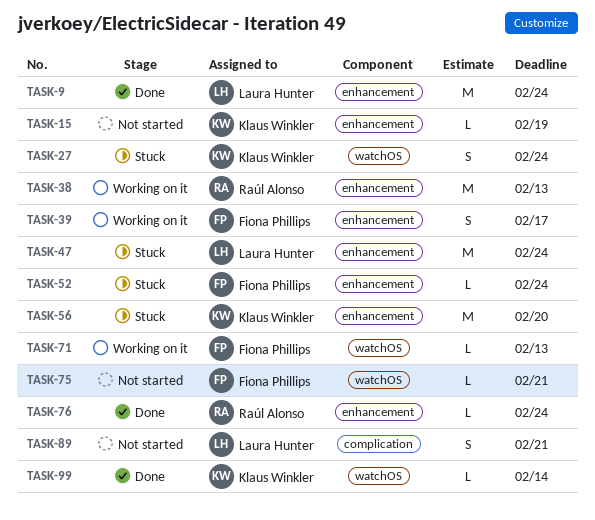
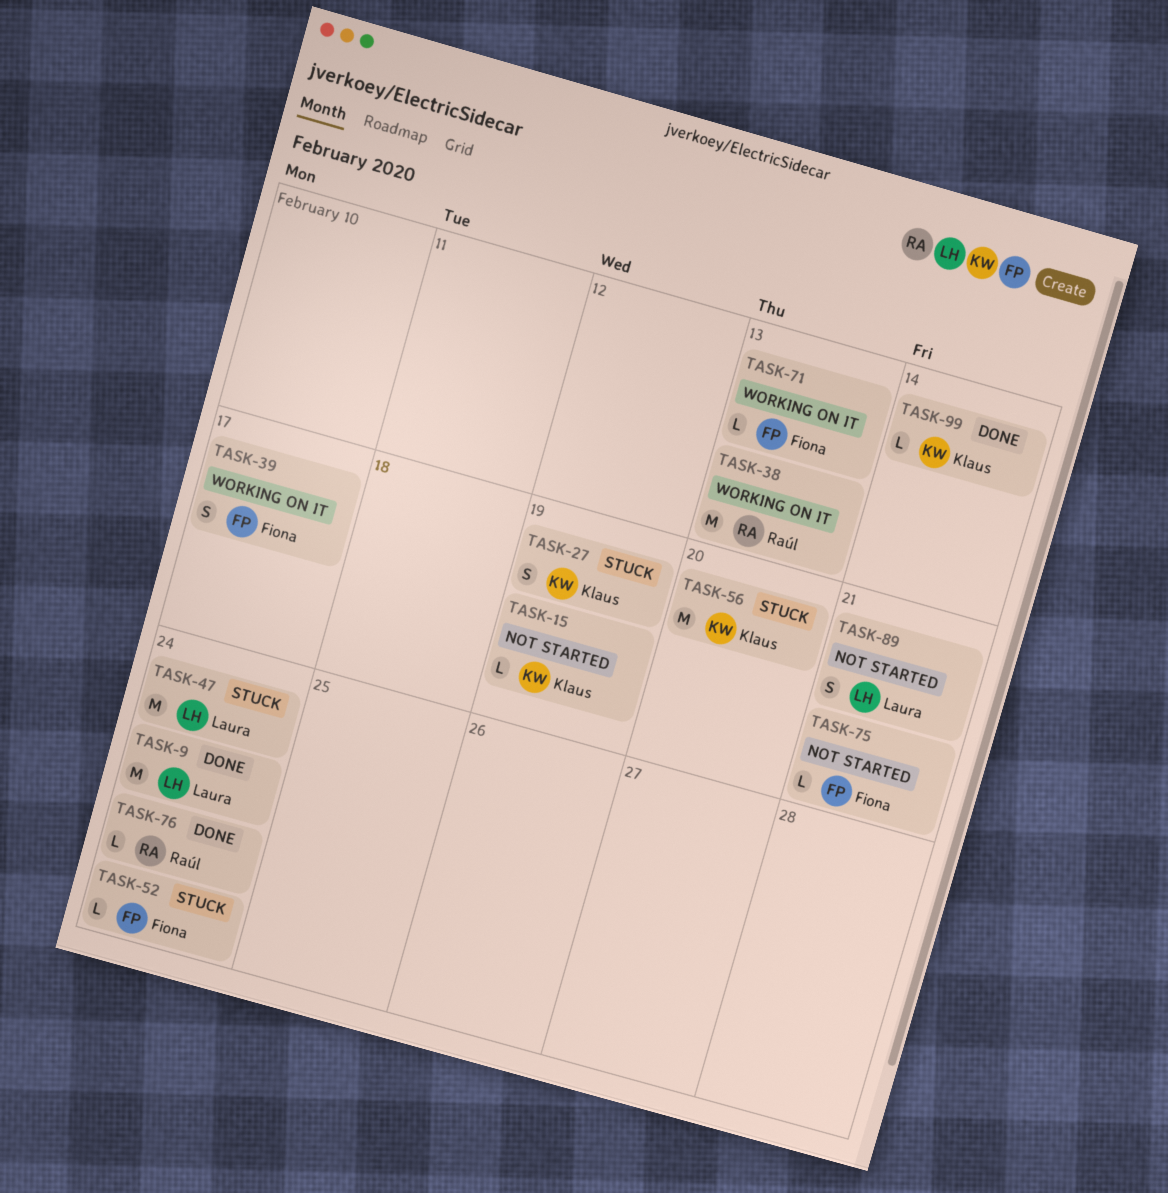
TASK-27, due: Feb 24 -> Feb 19

